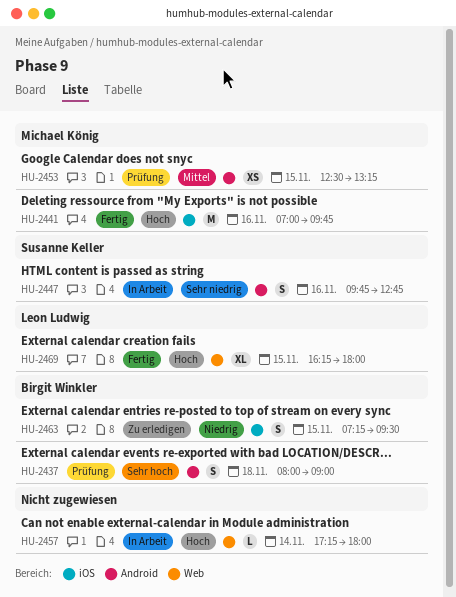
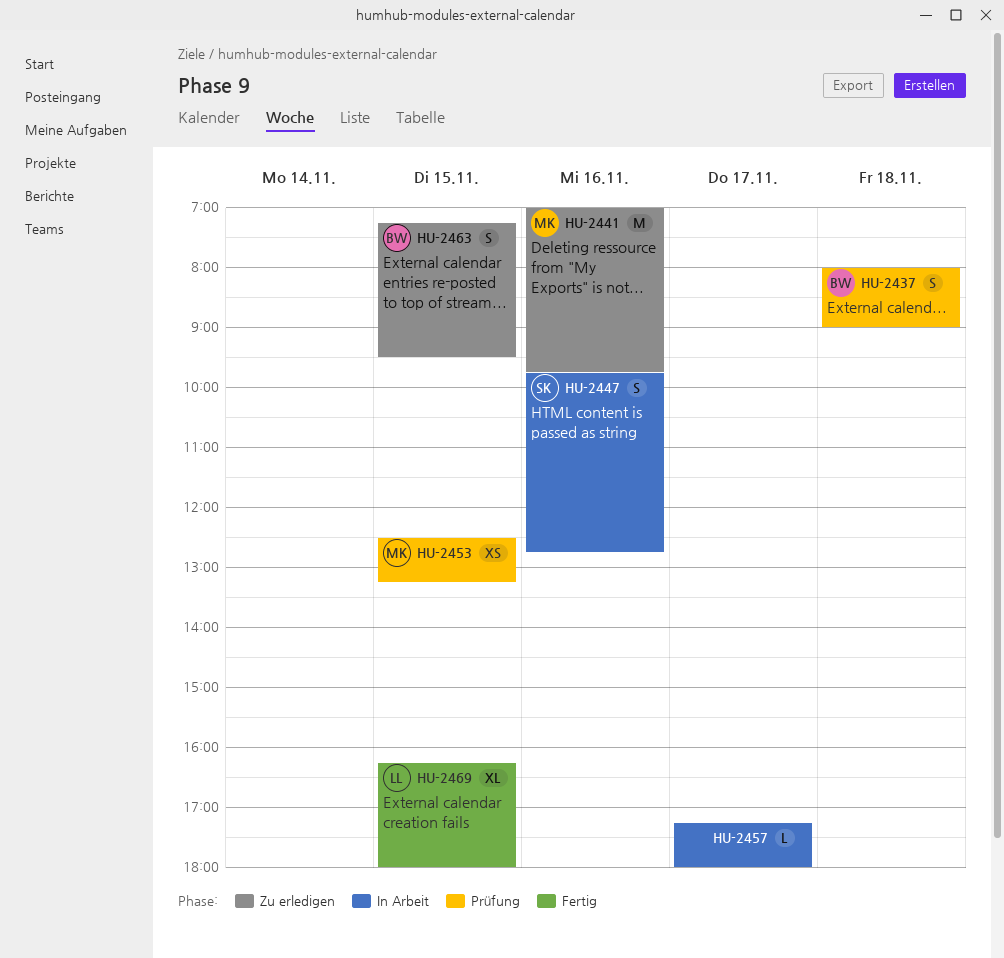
HU-2441, status: Fertig -> Zu erledigen
HU-2457, day: Nov 14 -> Nov 17

